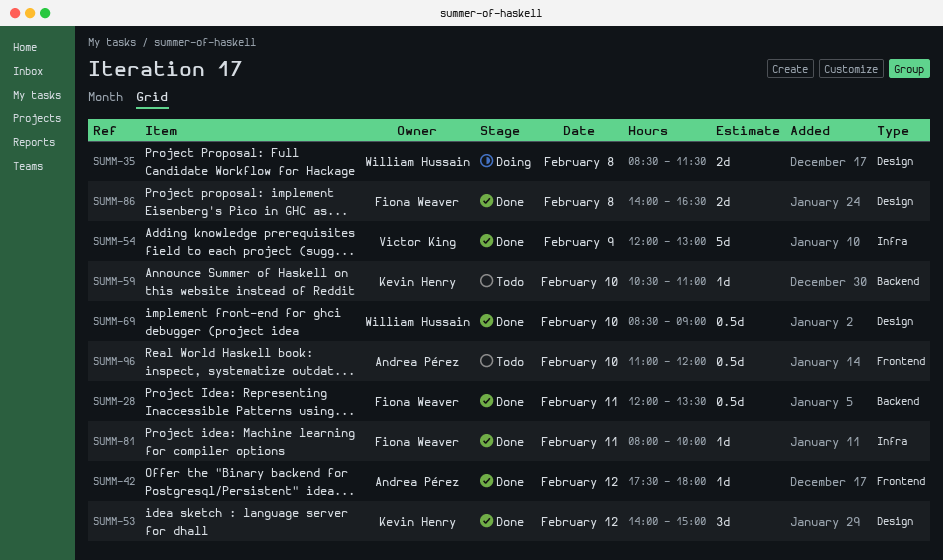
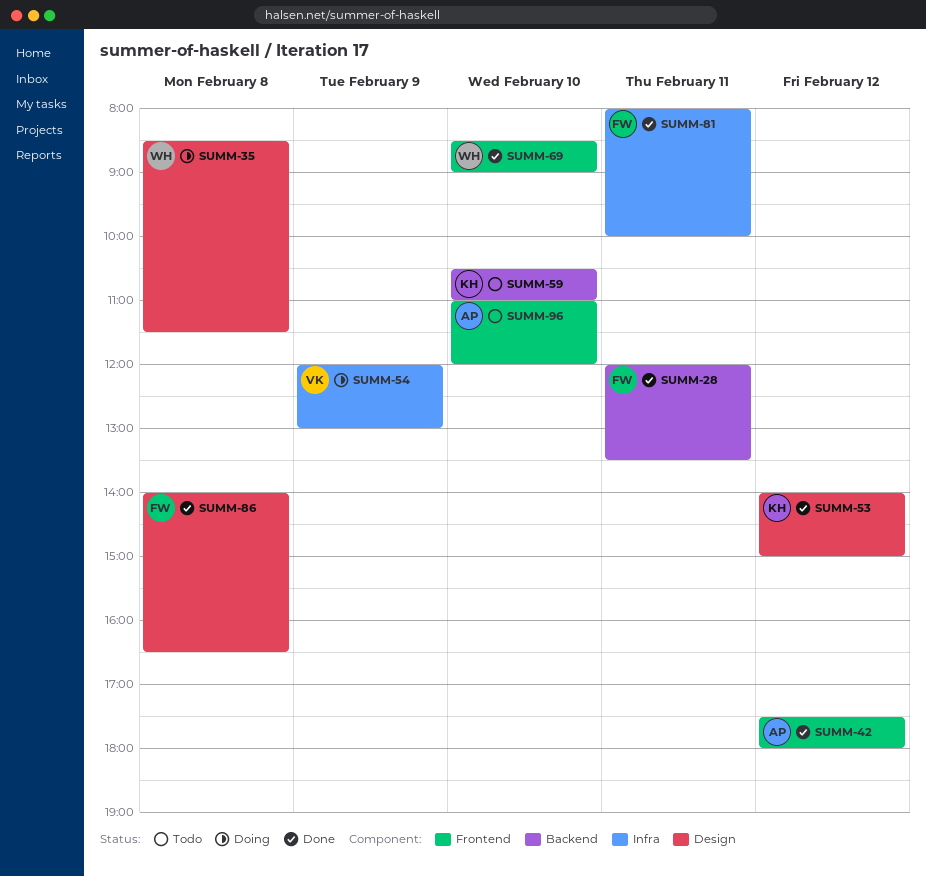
SUMM-54, status: Done -> Doing
SUMM-69, label: Design -> Frontend

